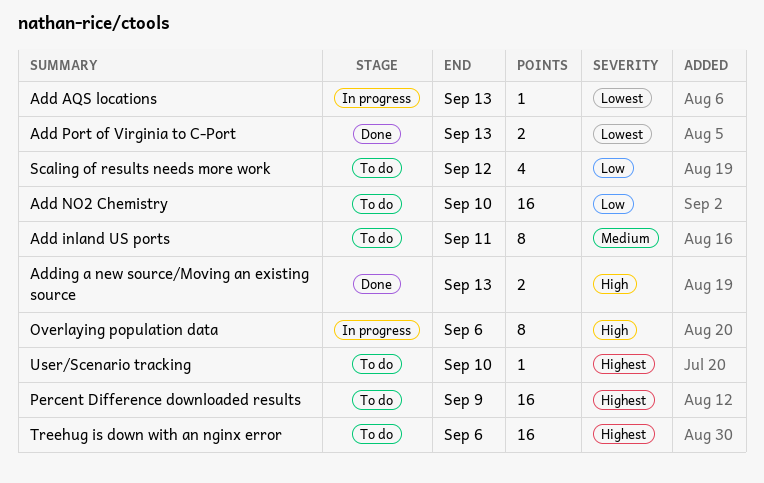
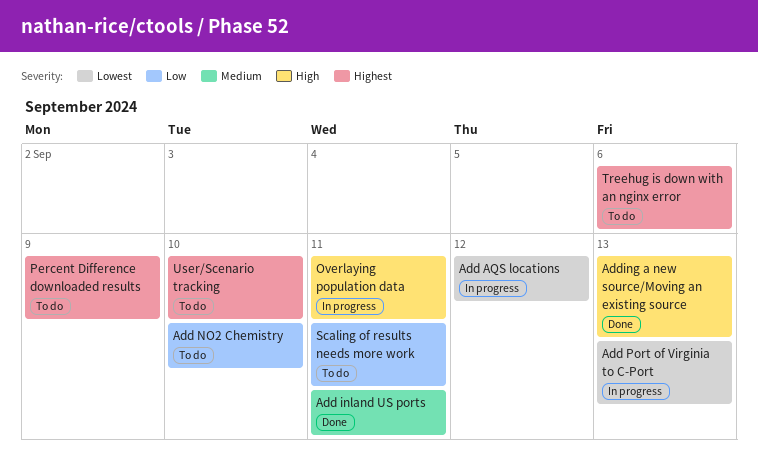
Add AQS locations, due: Sep 13 -> Sep 12
Add inland US ports, status: To do -> Done
Add Port of Virginia to C-Port, status: Done -> In progress
Overlaying population data, due: Sep 6 -> Sep 11
Scaling of results needs more work, due: Sep 12 -> Sep 11

